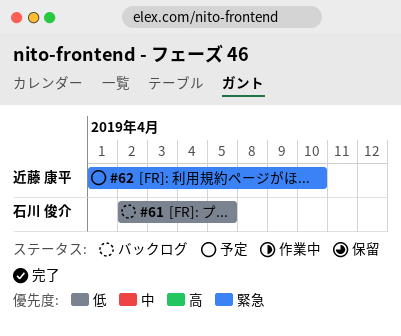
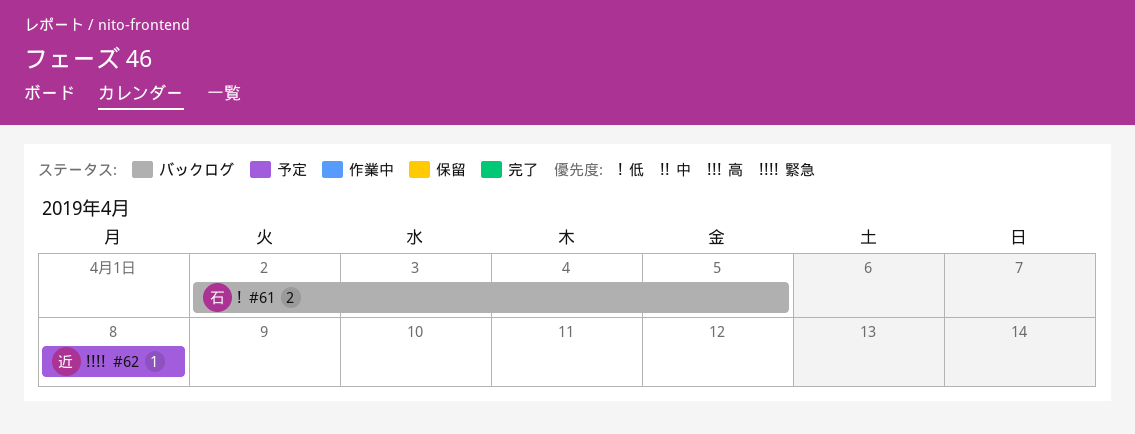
#62, start: Apr 1 -> Apr 8
#62, due: Apr 10 -> Apr 8

